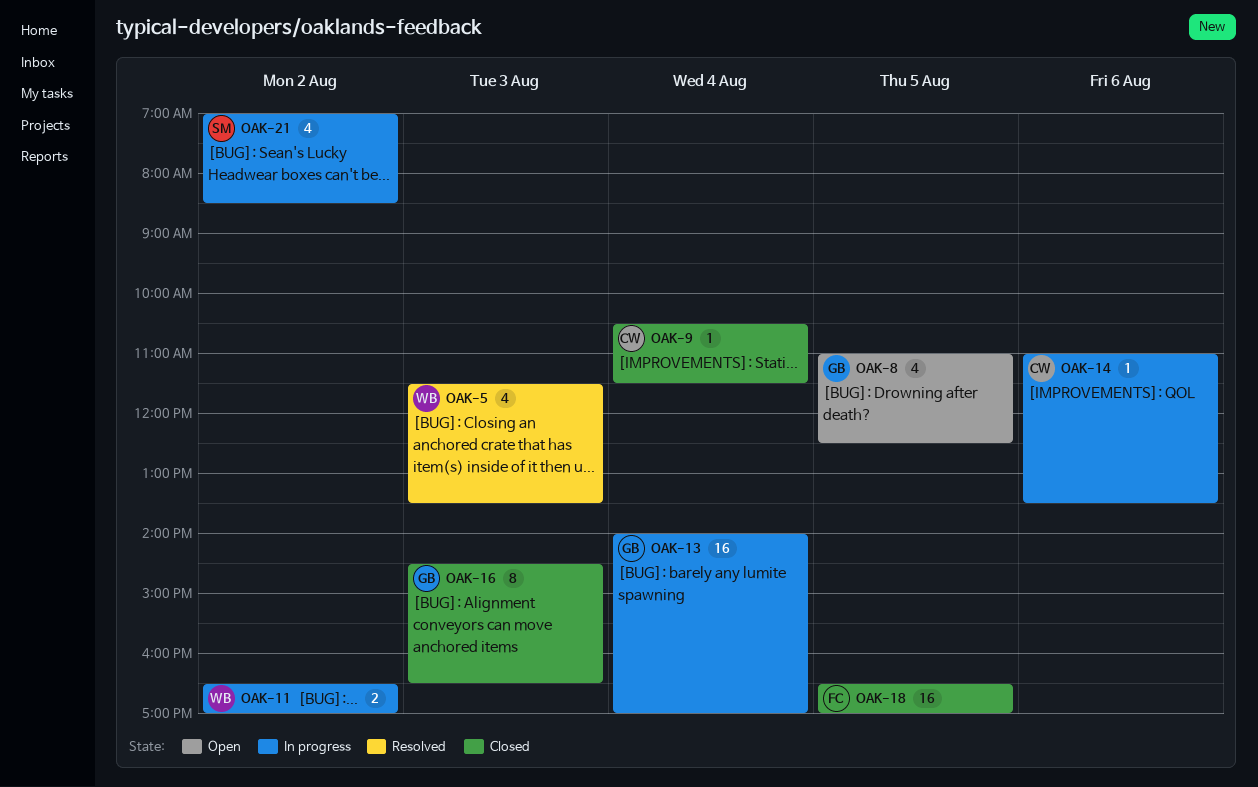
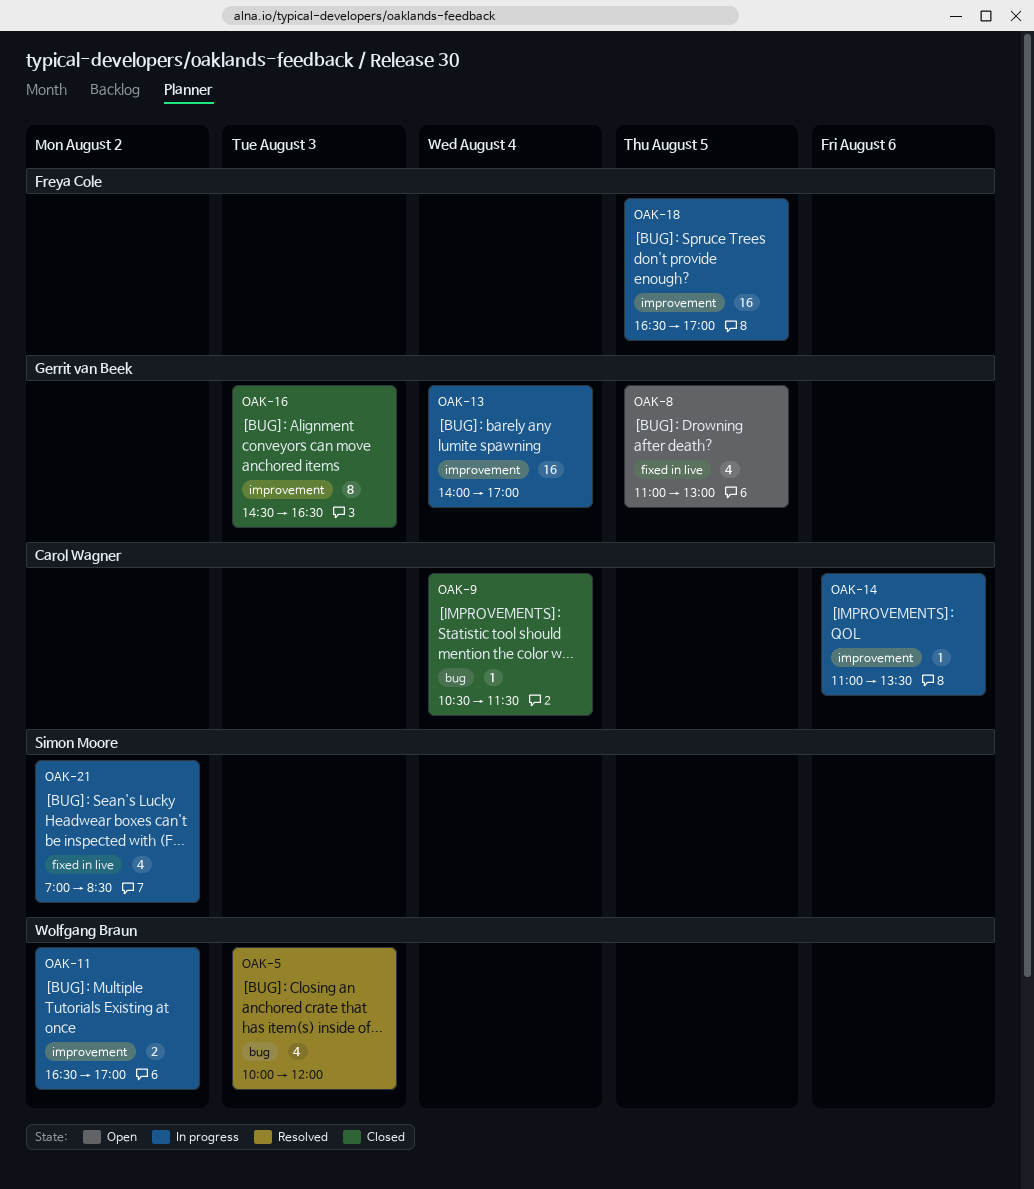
OAK-5, begins: 11:30 -> 10:00
OAK-5, ends: 13:30 -> 12:00
OAK-8, ends: 12:30 -> 13:00
OAK-18, status: Closed -> In progress

